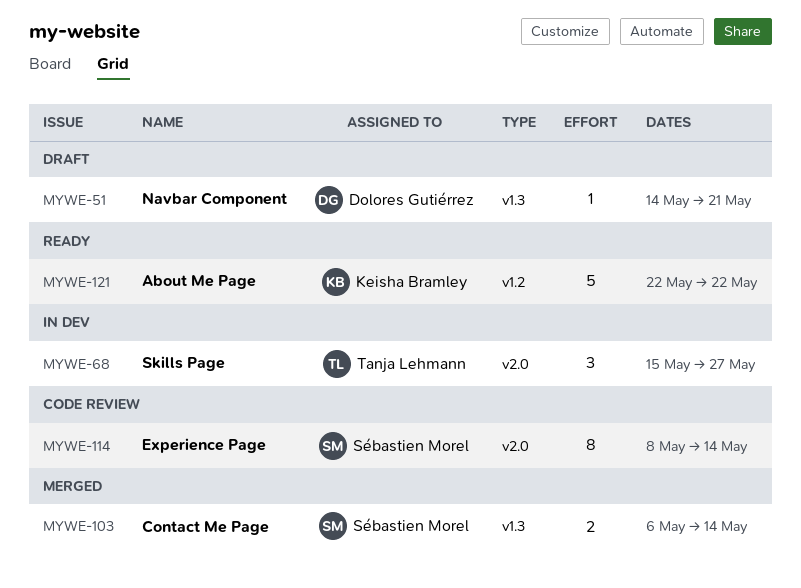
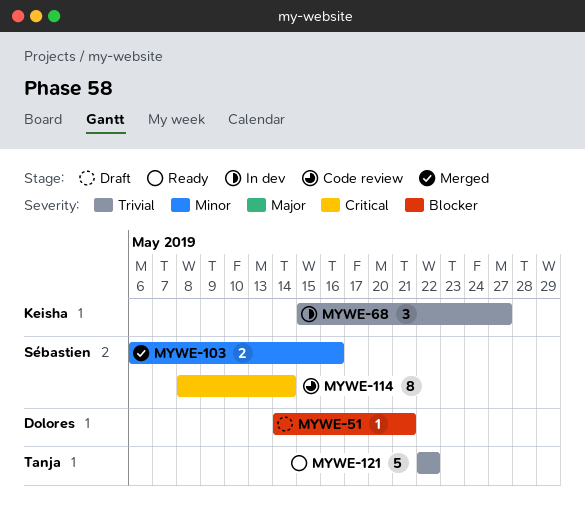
MYWE-68, owner: Tanja Lehmann -> Keisha Bramley
MYWE-103, due: May 14 -> May 16
MYWE-121, owner: Keisha Bramley -> Tanja Lehmann

